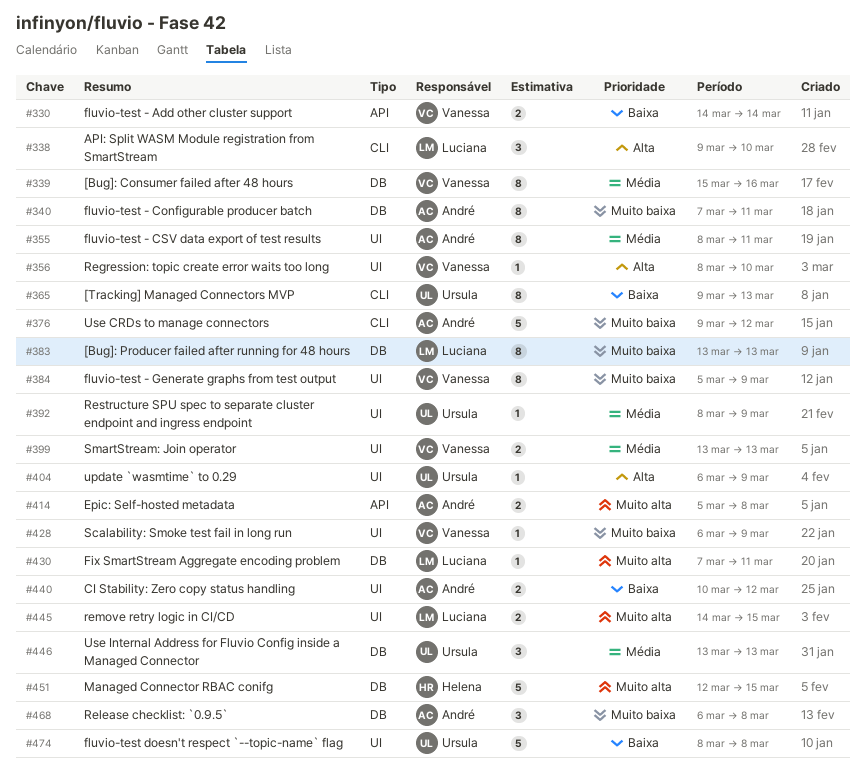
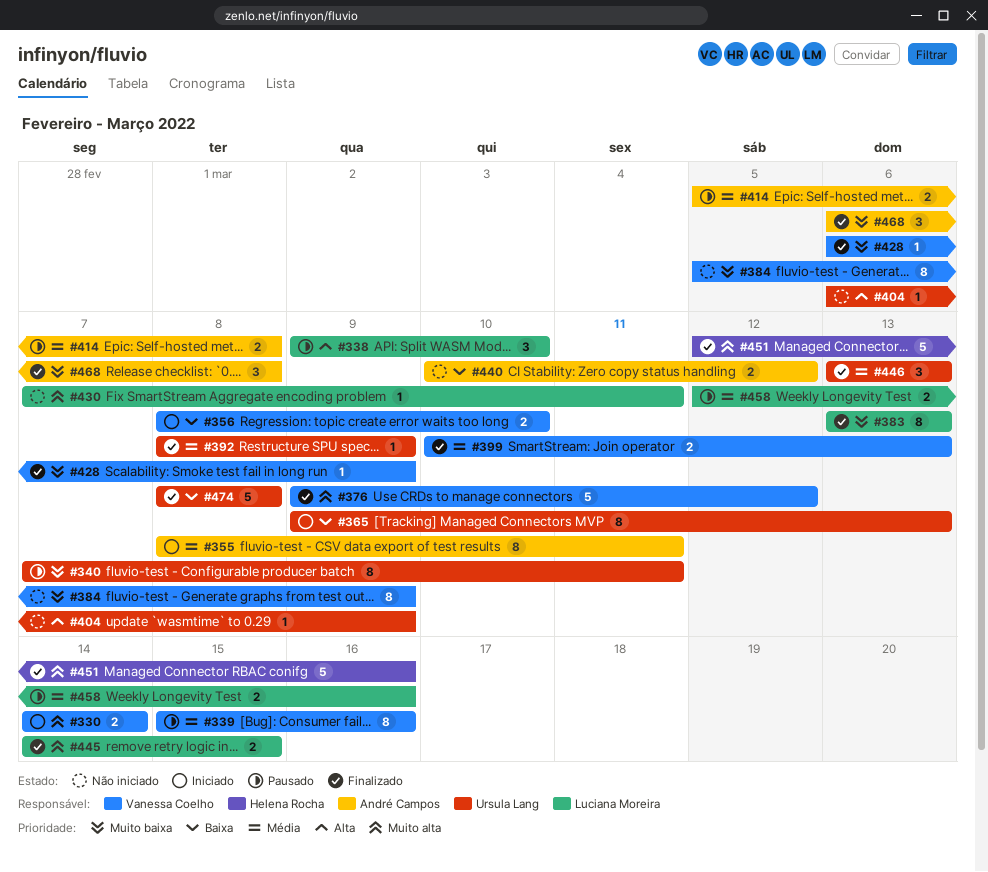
#330, priority: Baixa -> Muito alta
#340, owner: André Campos -> Ursula Lang
#356, priority: Alta -> Baixa
#356, estimate: 1 -> 2
#376, owner: André Campos -> Vanessa Coelho
#376, priority: Muito baixa -> Muito alta
#399, start: Mar 13 -> Mar 10
#414, priority: Muito alta -> Média
#451, due: Mar 15 -> Mar 16
#458: none -> present

